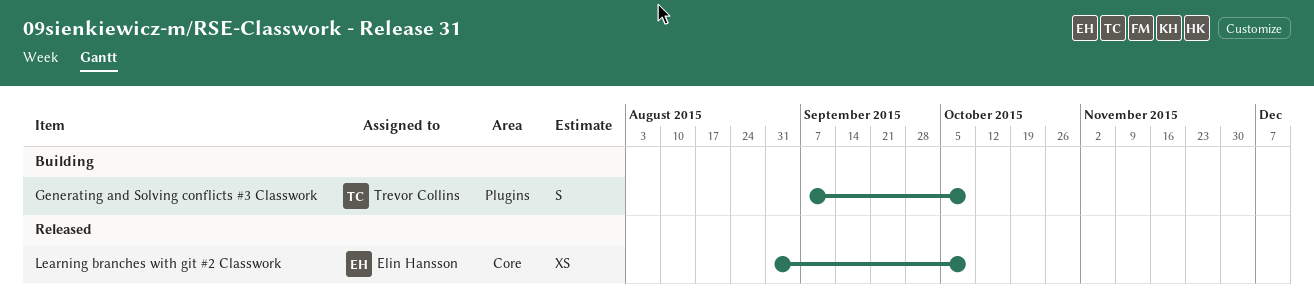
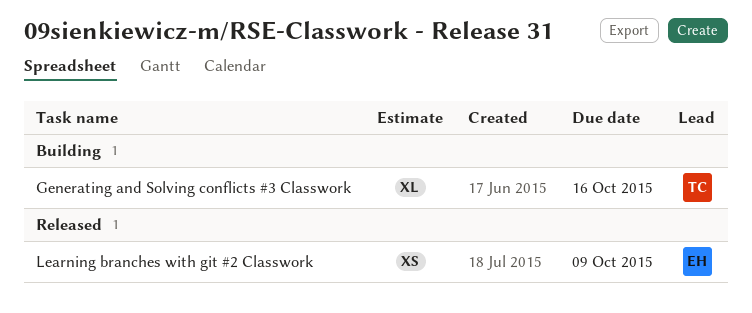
Generating and Solving conflicts #3 Classwork, estimate: S -> XL
Generating and Solving conflicts #3 Classwork, due: Oct 9 -> Oct 16

